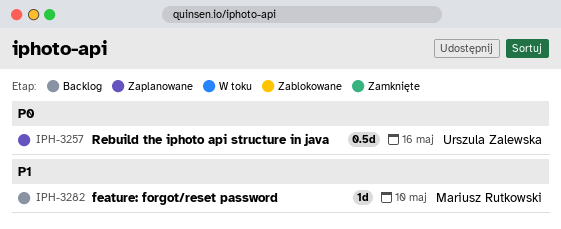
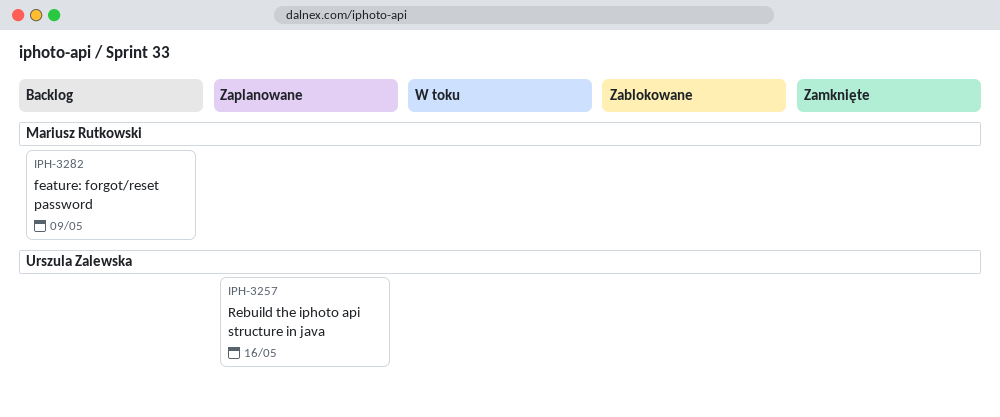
IPH-3282, due: May 10 -> May 9

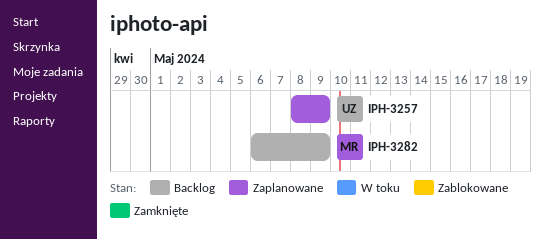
IPH-3257, due: May 16 -> May 9

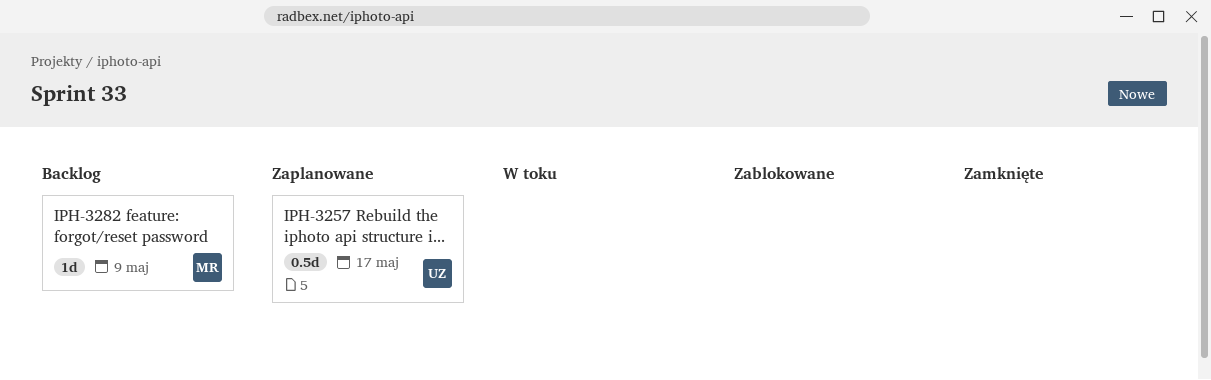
IPH-3257, due: May 9 -> May 17

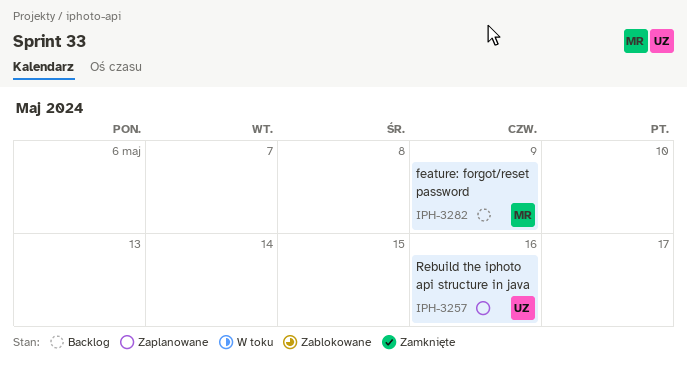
IPH-3257, due: May 17 -> May 16

